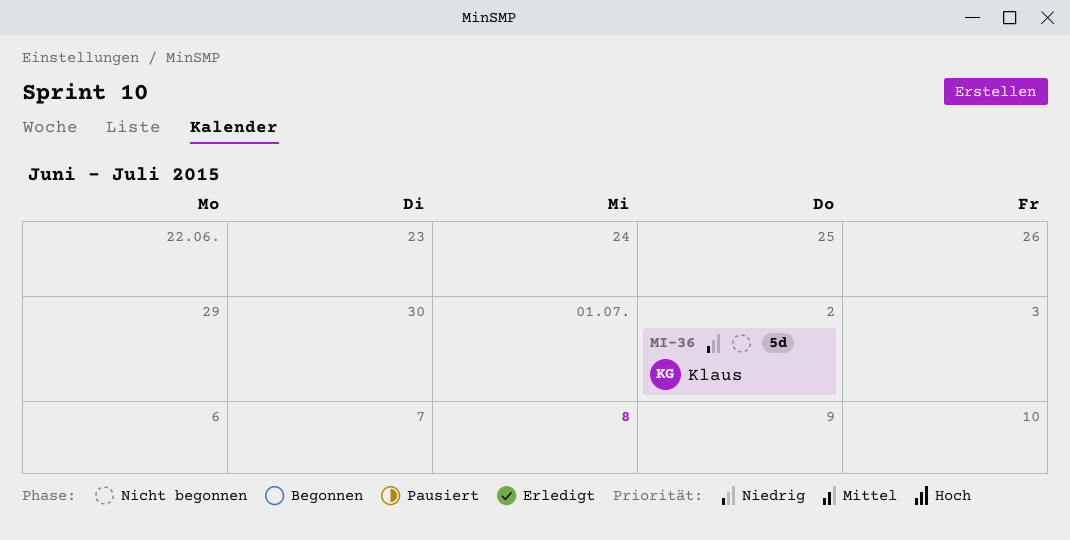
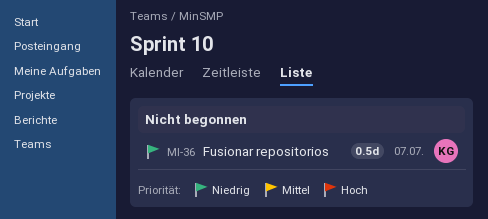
MI-36, estimate: 5d -> 0.5d
MI-36, due: Jul 2 -> Jul 7

